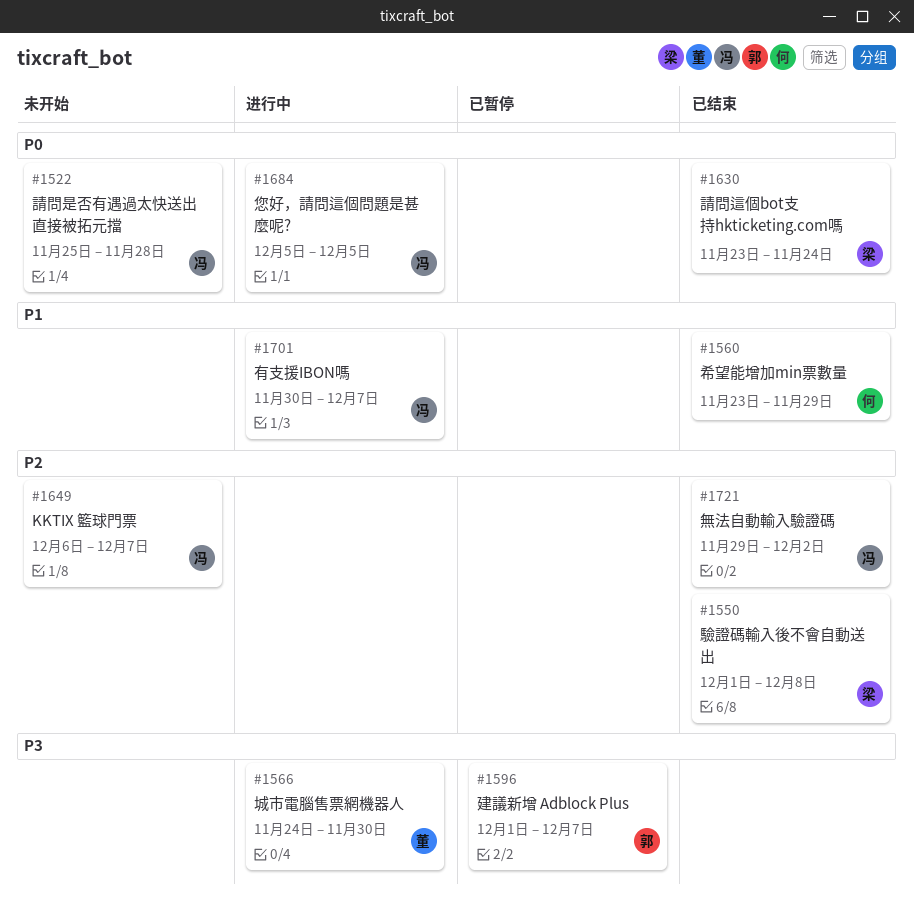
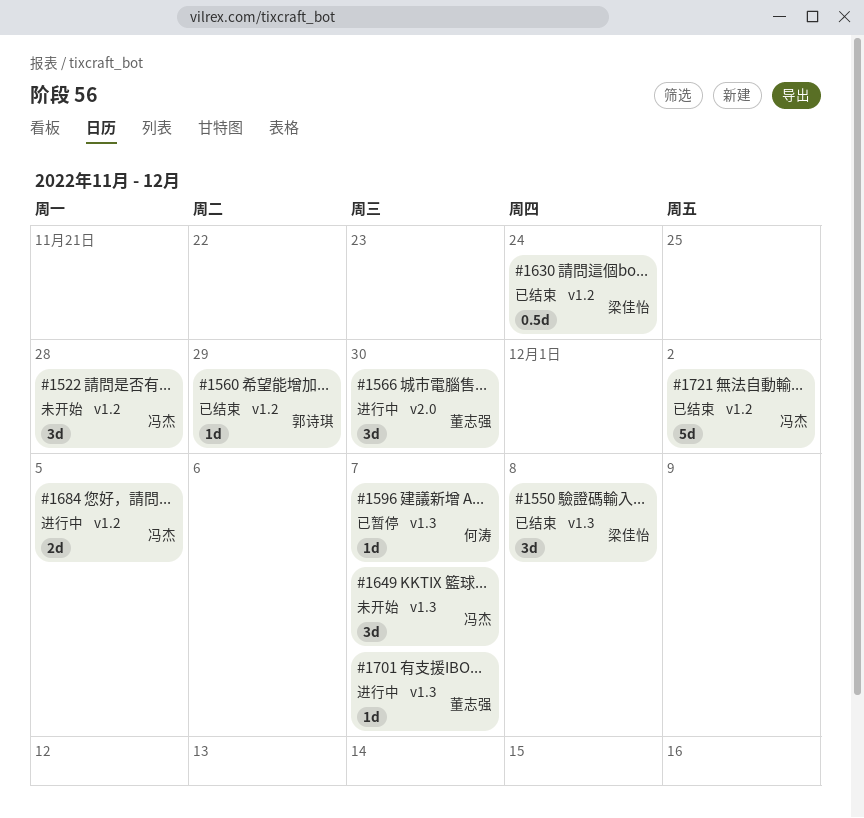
#1560, owner: 何涛 -> 郭诗琪
#1596, owner: 郭诗琪 -> 何涛
#1701, owner: 冯杰 -> 董志强

